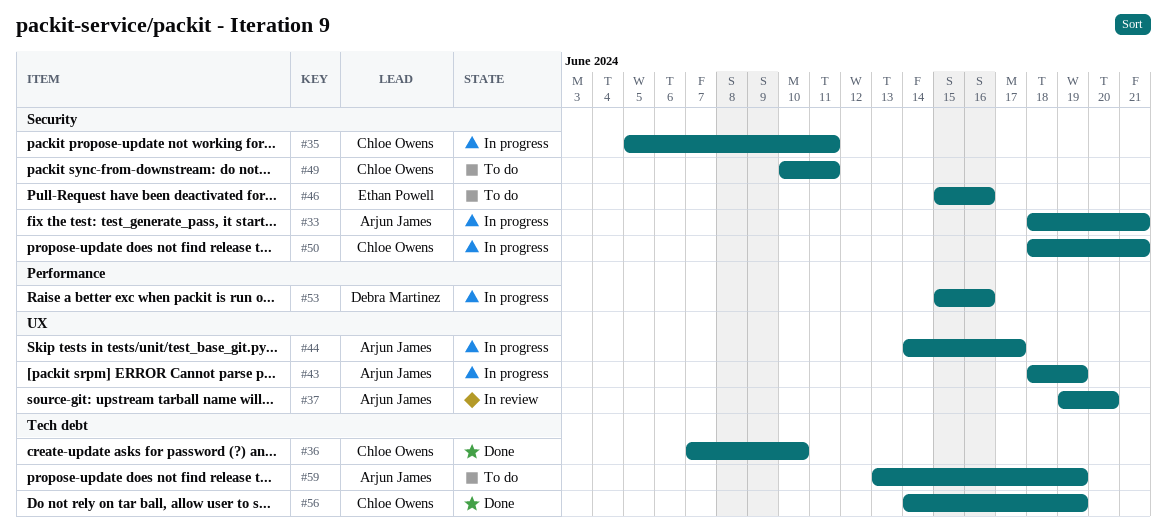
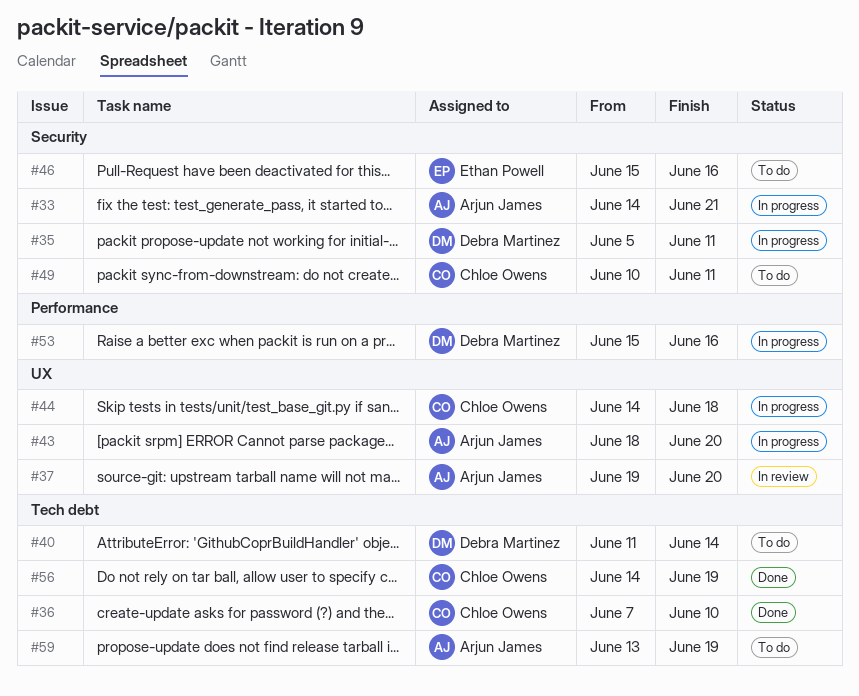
#33, start: Jun 18 -> Jun 14
#35, owner: Chloe Owens -> Debra Martinez
#40: none -> present
#43, due: Jun 19 -> Jun 20
#44, owner: Arjun James -> Chloe Owens
#44, due: Jun 17 -> Jun 18
#50: present -> none

